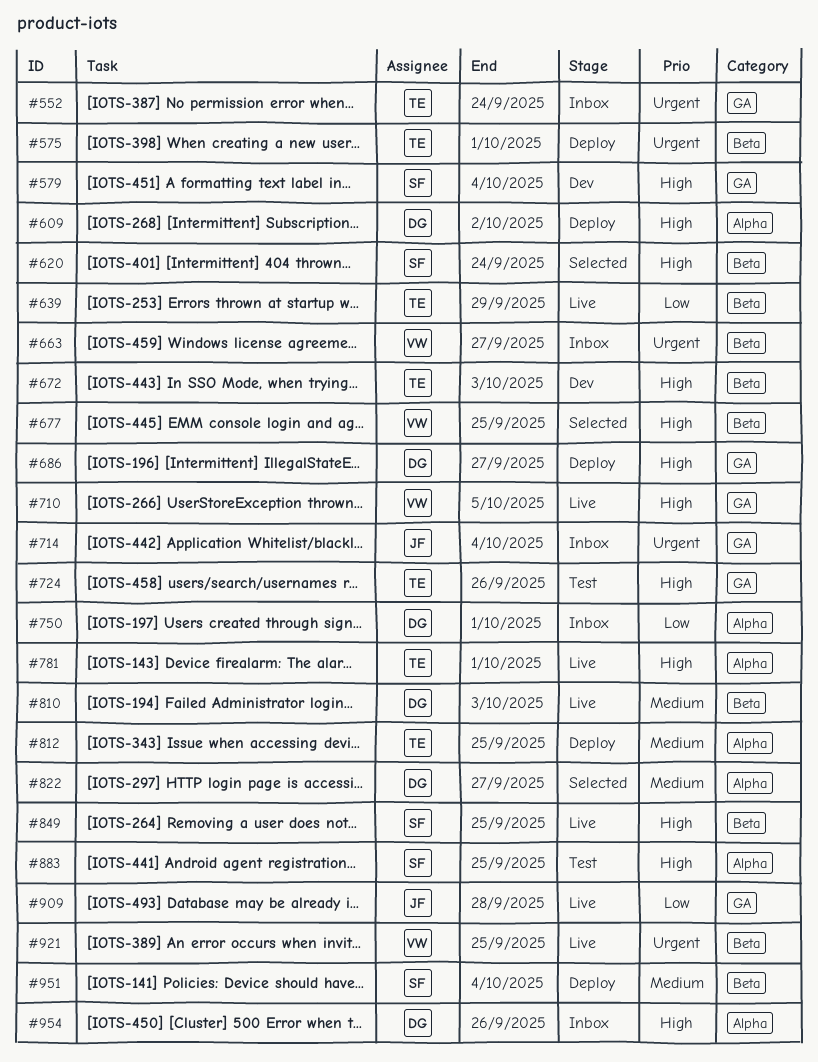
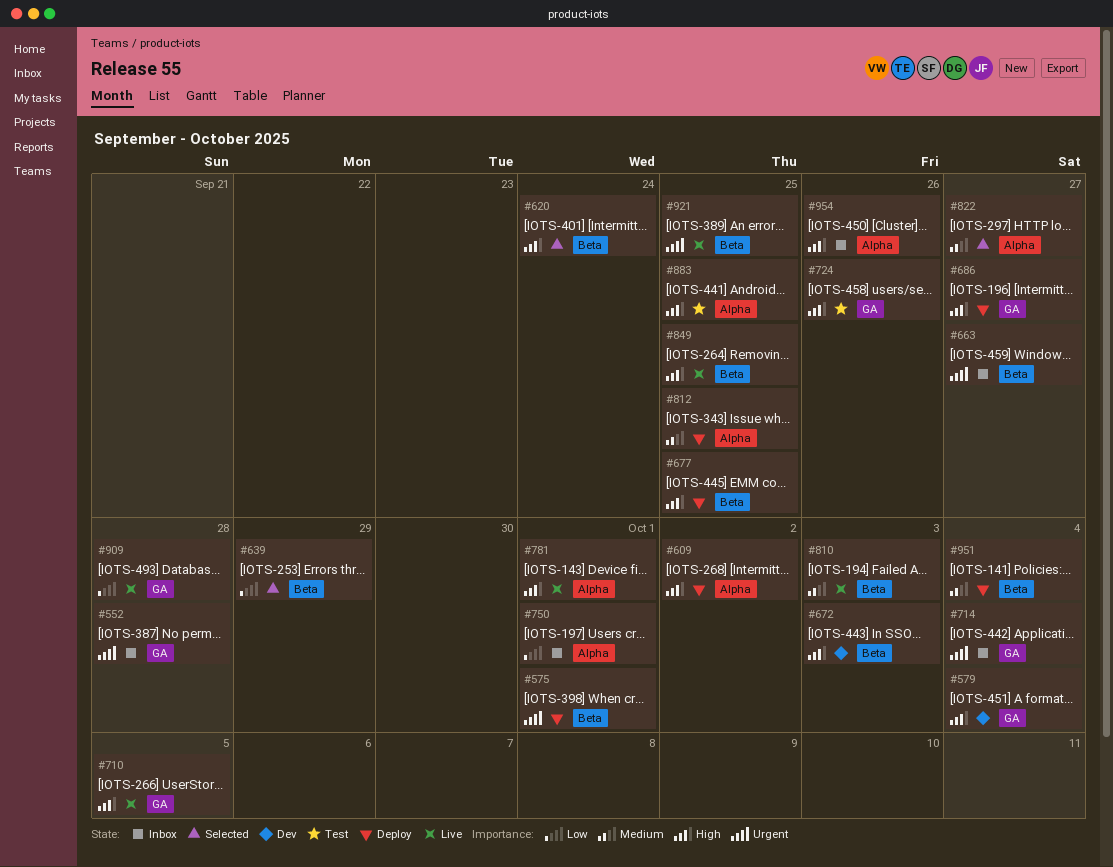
#552, due: Sep 24 -> Sep 28
#639, status: Live -> Selected
#677, status: Selected -> Deploy

